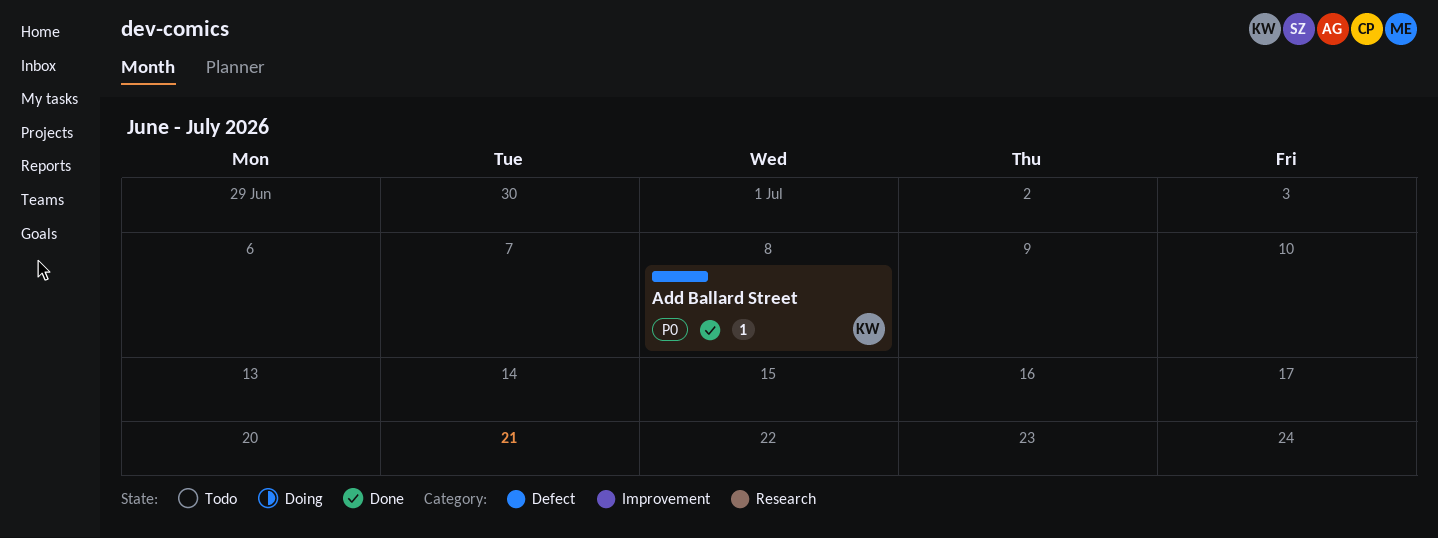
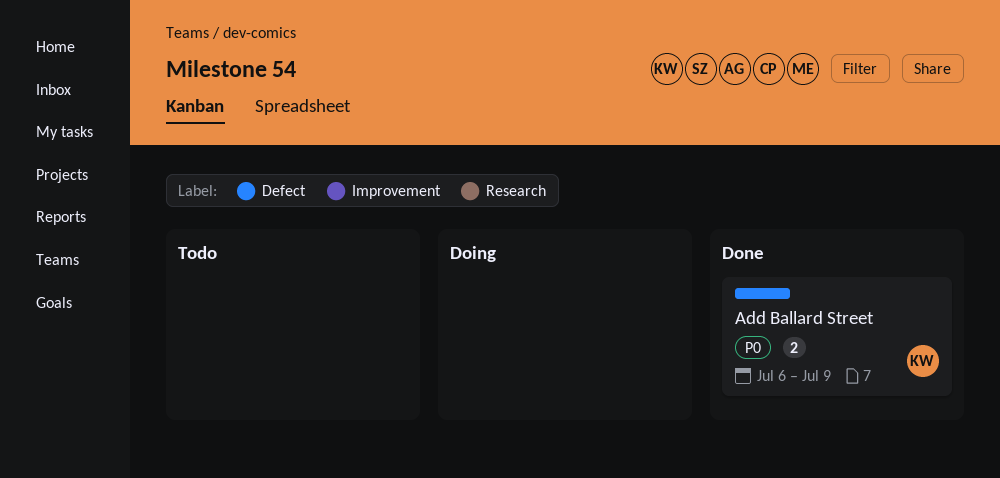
Add Ballard Street, estimate: 1 -> 2
Add Ballard Street, due: Jul 8 -> Jul 9

